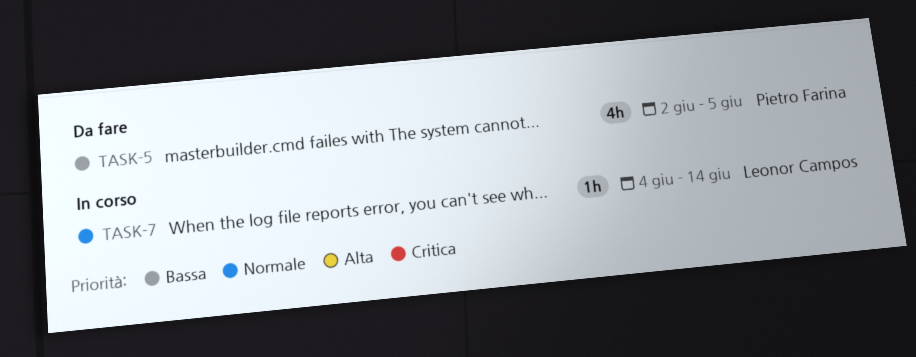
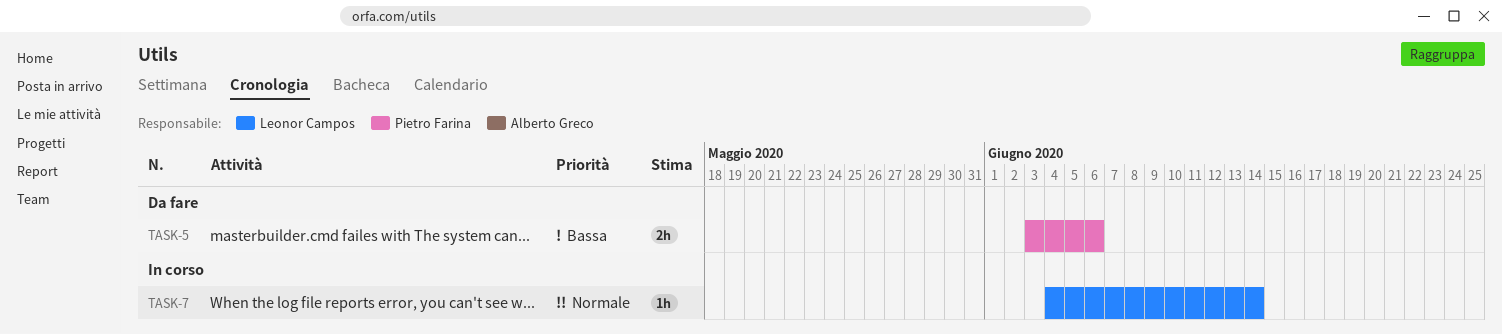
TASK-5, estimate: 4h -> 2h
TASK-5, start: Jun 2 -> Jun 3
TASK-5, due: Jun 5 -> Jun 6

